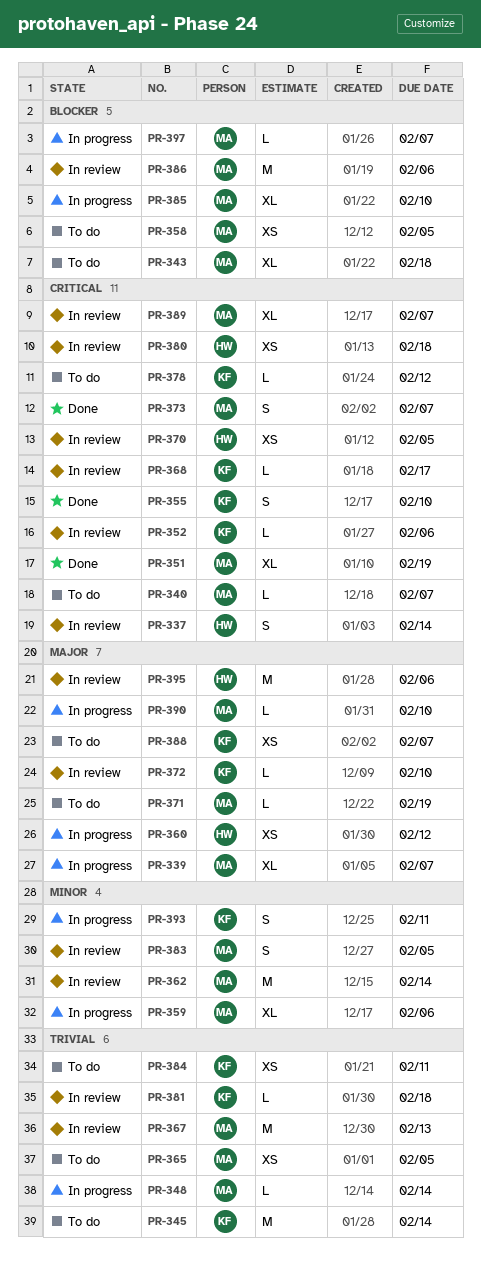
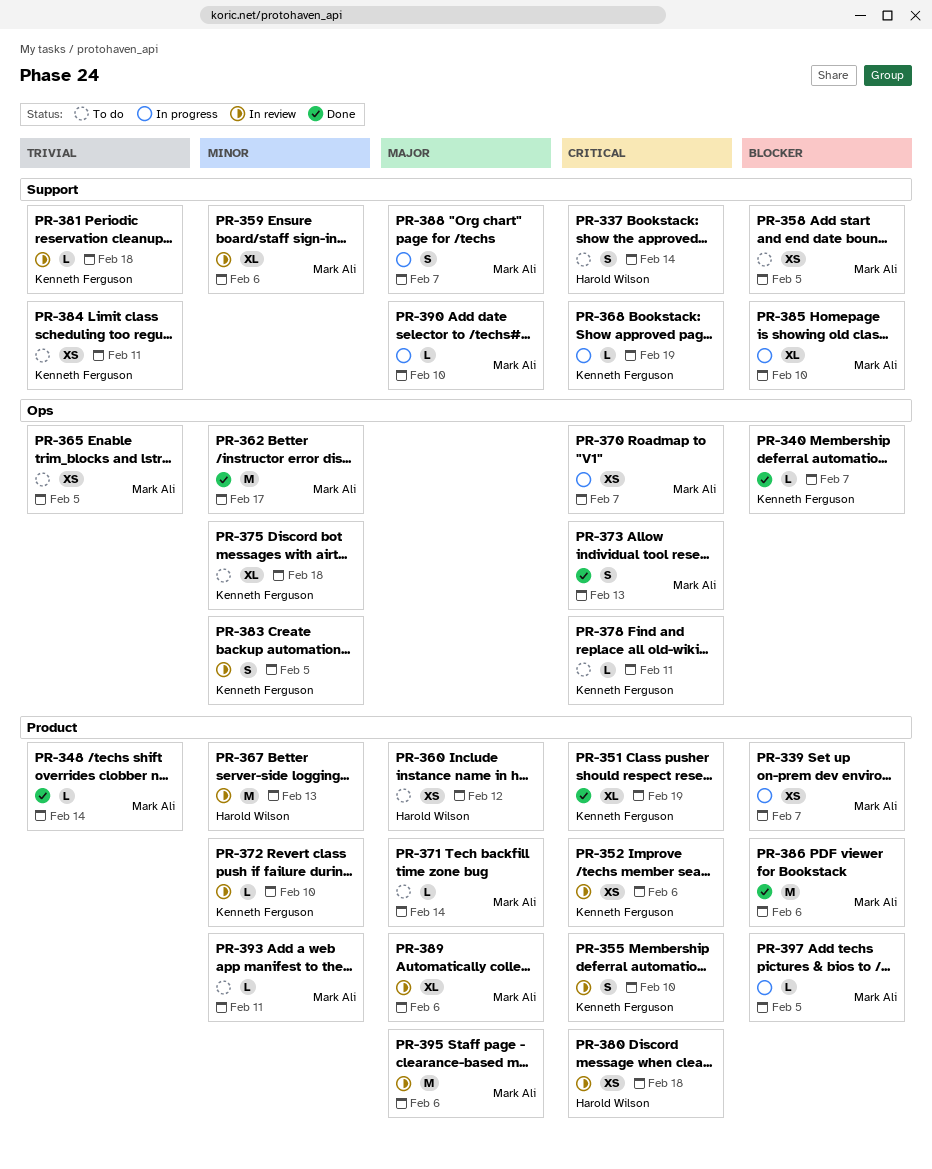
PR-337, status: In review -> To do
PR-339, priority: Major -> Blocker
PR-339, estimate: XL -> XS
PR-340, status: To do -> Done
PR-340, owner: Mark Ali -> Kenneth Ferguson
PR-340, priority: Critical -> Blocker
PR-343: present -> none
PR-345: present -> none
PR-348, status: In progress -> Done
PR-351, owner: Mark Ali -> Kenneth Ferguson
PR-352, estimate: L -> XS
PR-355, status: Done -> In review
PR-359, status: In progress -> In review
PR-360, status: In progress -> To do
PR-362, status: In review -> Done
PR-362, due: Feb 14 -> Feb 17
PR-367, owner: Mark Ali -> Harold Wilson
PR-367, priority: Trivial -> Minor
PR-368, status: In review -> In progress
PR-368, due: Feb 17 -> Feb 19
PR-370, status: In review -> In progress
PR-370, owner: Harold Wilson -> Mark Ali
PR-370, due: Feb 5 -> Feb 7
PR-371, due: Feb 19 -> Feb 14
PR-372, priority: Major -> Minor
PR-373, due: Feb 7 -> Feb 13
PR-375: none -> present
PR-378, due: Feb 12 -> Feb 11
PR-383, owner: Mark Ali -> Kenneth Ferguson
PR-386, status: In review -> Done
PR-388, status: To do -> In progress
PR-388, owner: Kenneth Ferguson -> Mark Ali
PR-388, estimate: XS -> S
PR-389, priority: Critical -> Major
PR-389, due: Feb 7 -> Feb 6
PR-393, status: In progress -> To do
PR-393, owner: Kenneth Ferguson -> Mark Ali
PR-393, estimate: S -> L
PR-395, owner: Harold Wilson -> Mark Ali
PR-397, due: Feb 7 -> Feb 5

